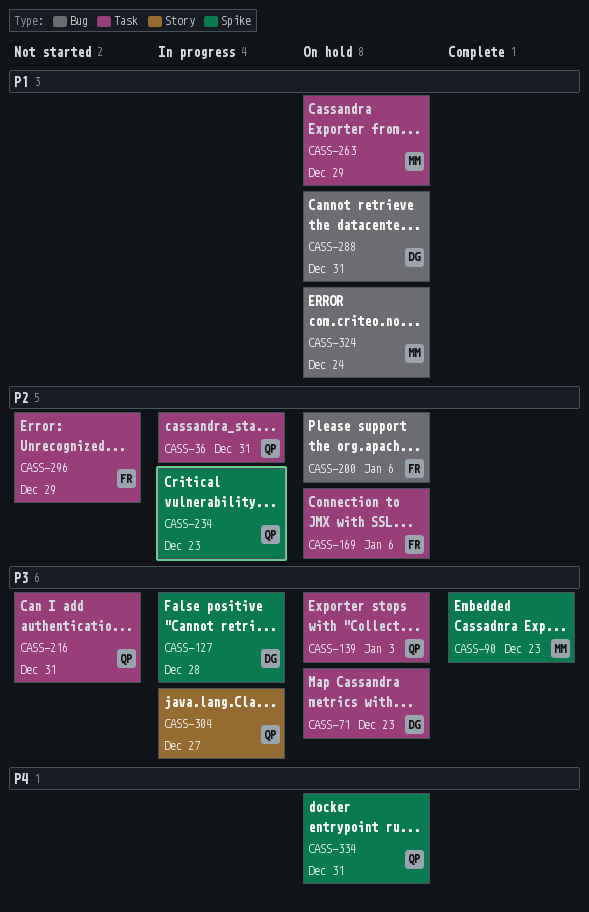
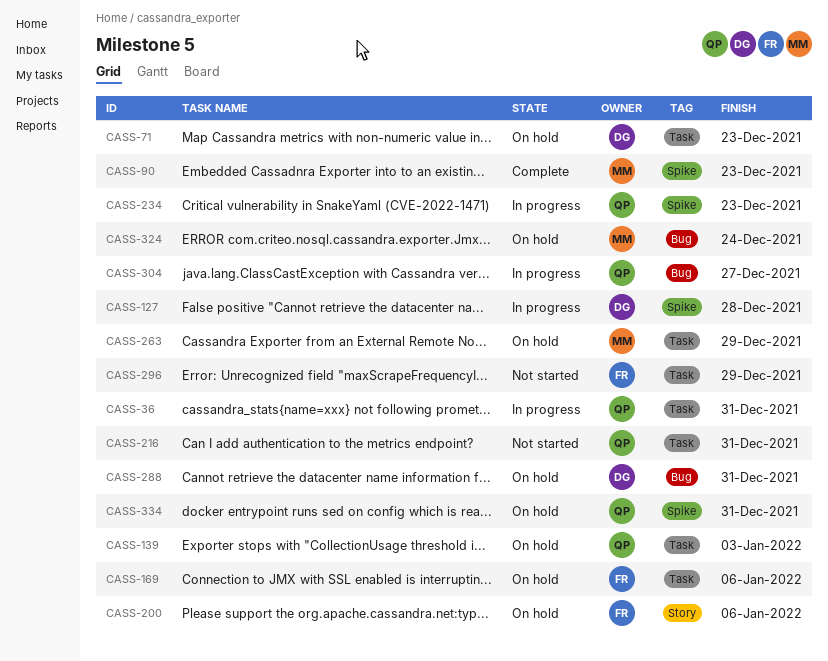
CASS-200, label: Bug -> Story
CASS-304, label: Story -> Bug

